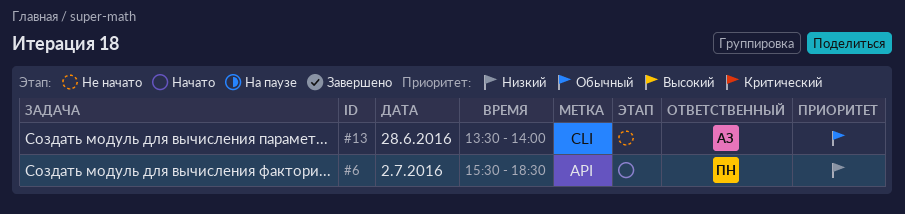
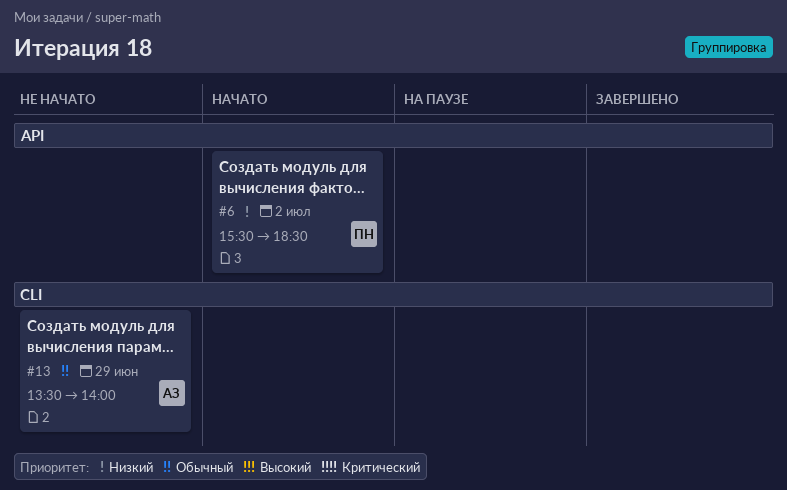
#13, day: Jun 28 -> Jun 29

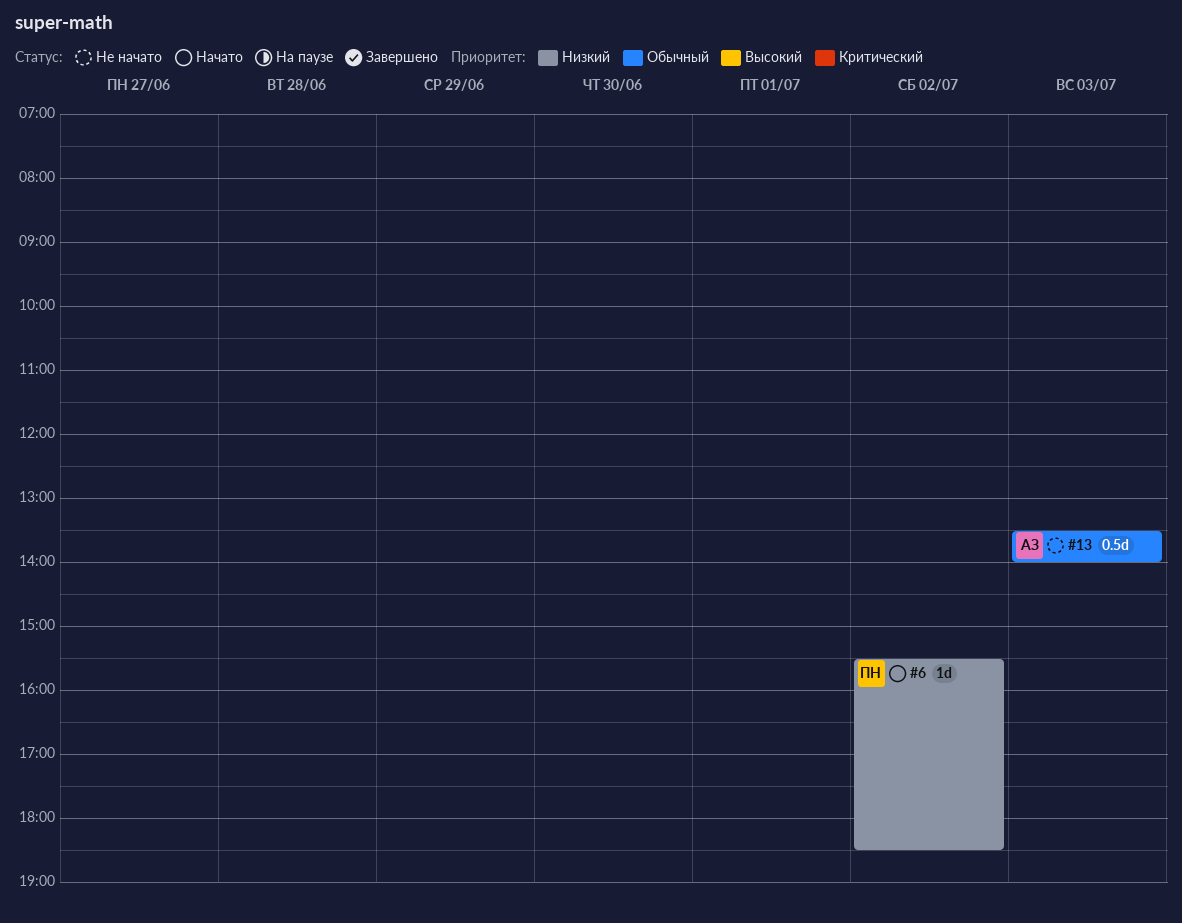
#13, day: Jun 29 -> Jul 3

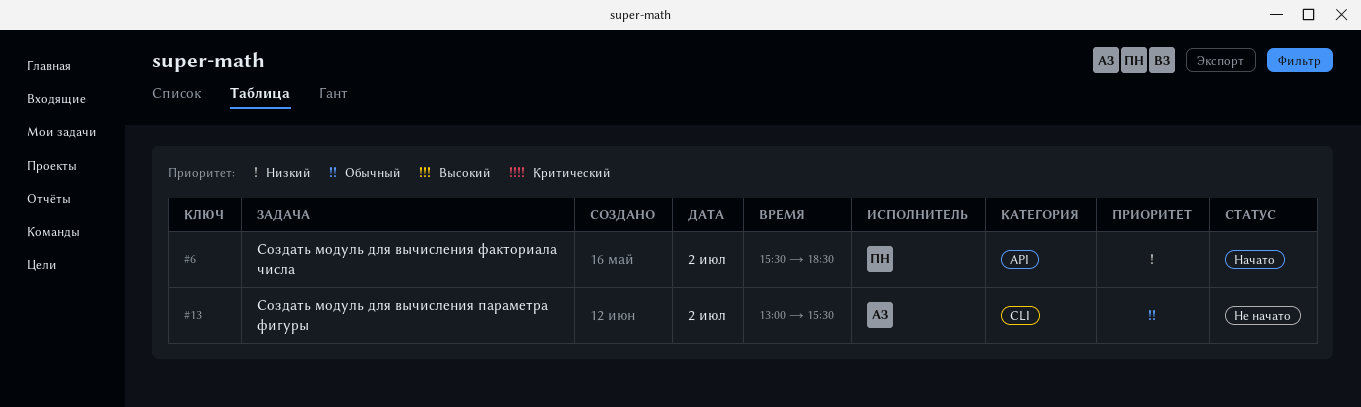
#13, day: Jul 3 -> Jul 2
#13, begins: 13:30 -> 13:00
#13, ends: 14:00 -> 15:30

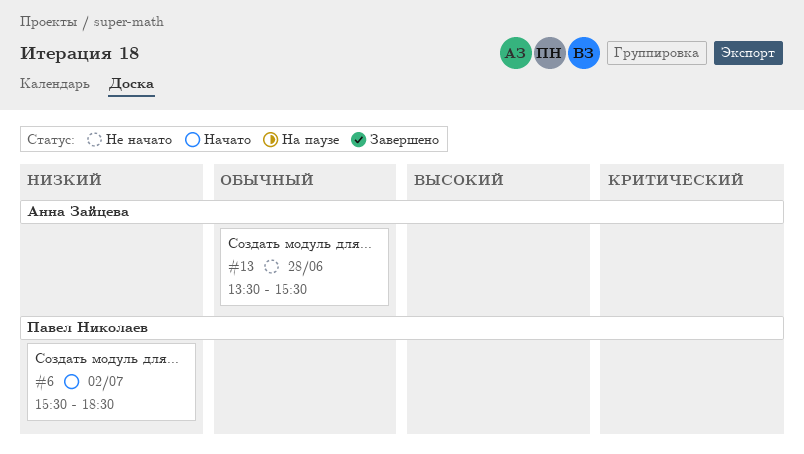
#13, day: Jul 2 -> Jun 28
#13, begins: 13:00 -> 13:30

